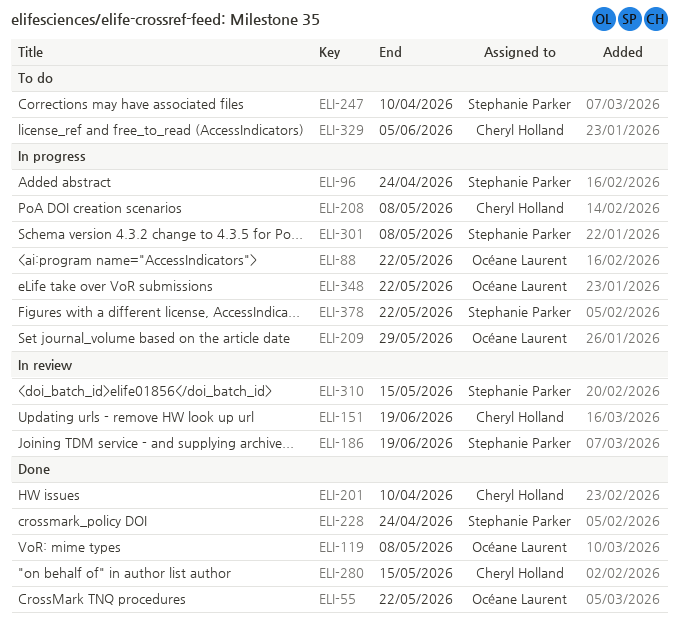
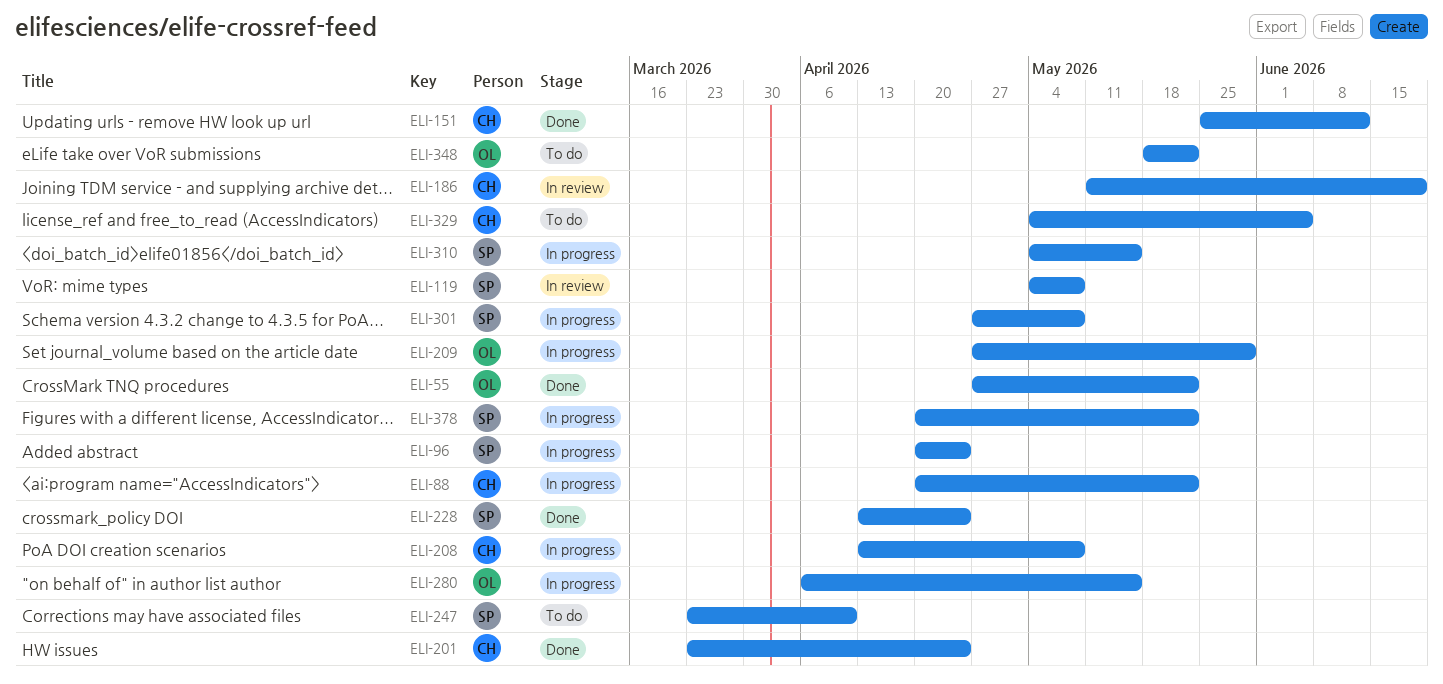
ELI-88, owner: Océane Laurent -> Cheryl Holland
ELI-119, status: Done -> In review
ELI-119, owner: Océane Laurent -> Stephanie Parker
ELI-151, status: In review -> Done
ELI-151, due: Jun 19 -> Jun 12
ELI-186, owner: Stephanie Parker -> Cheryl Holland
ELI-201, due: Apr 10 -> Apr 24
ELI-280, status: Done -> In progress
ELI-280, owner: Cheryl Holland -> Océane Laurent
ELI-310, status: In review -> In progress
ELI-348, status: In progress -> To do

